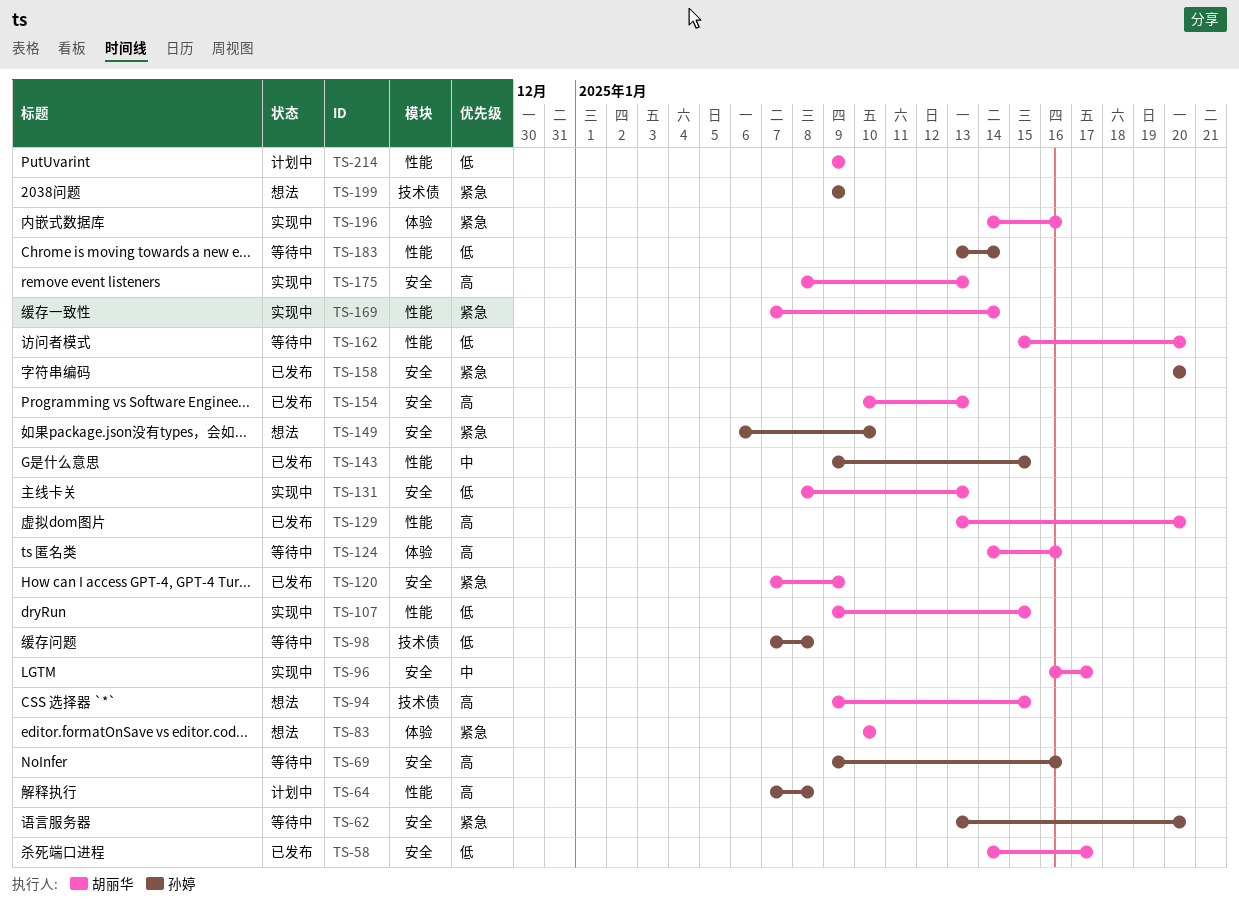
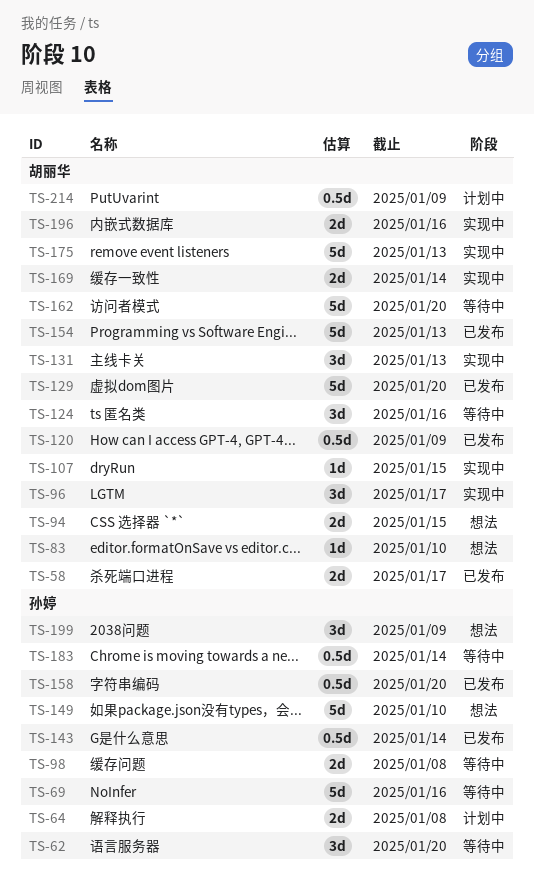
TS-143, due: Jan 15 -> Jan 14

